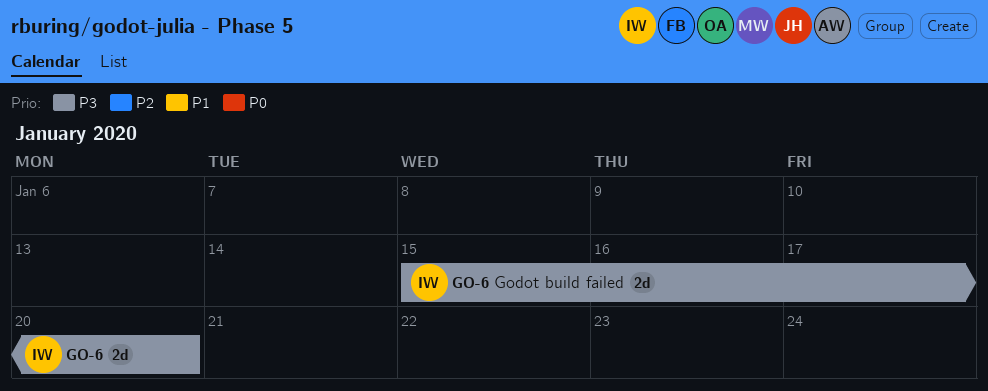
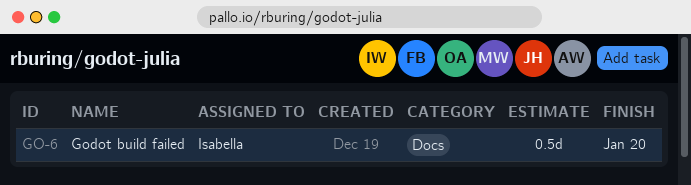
GO-6, estimate: 2d -> 0.5d

